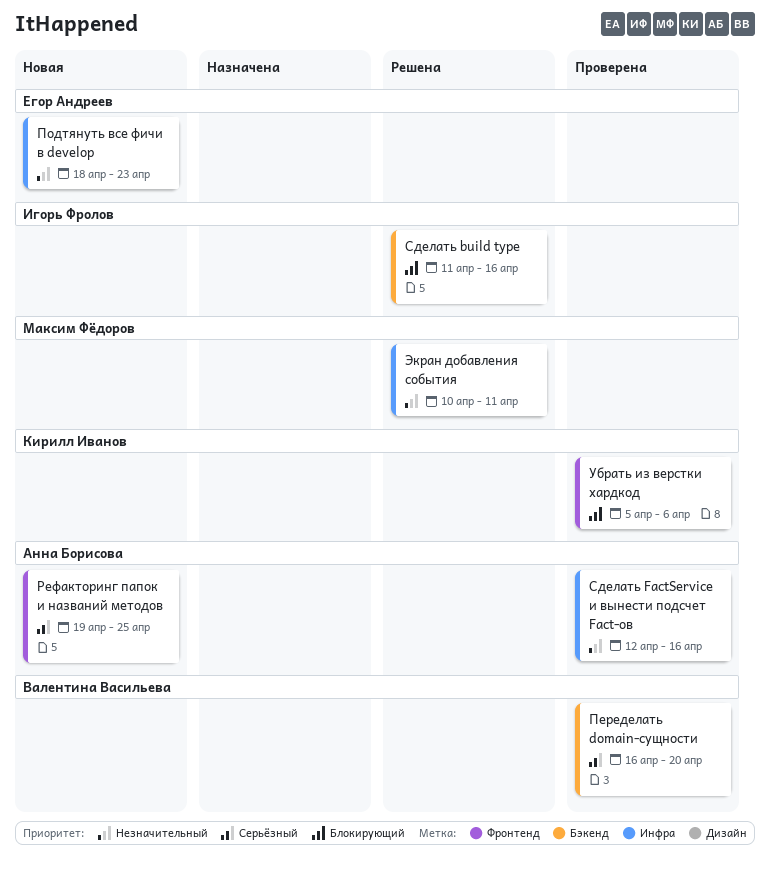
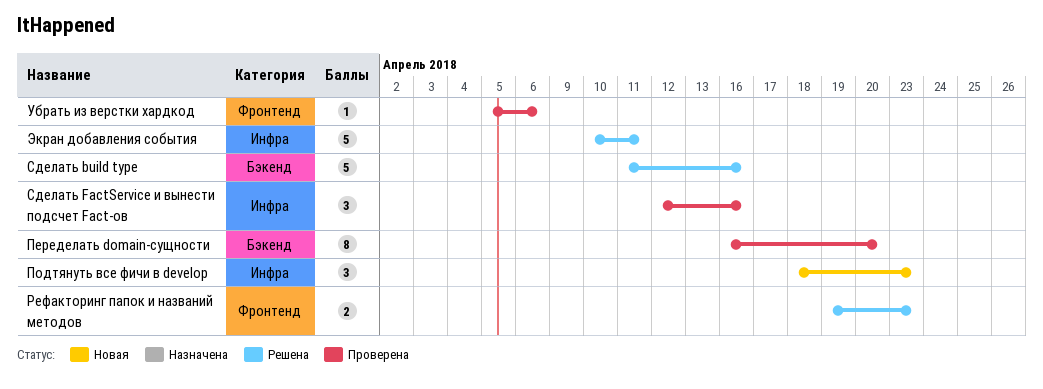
Рефакторинг папок и названий методов, status: Новая -> Решена
Рефакторинг папок и названий методов, due: Apr 25 -> Apr 23

